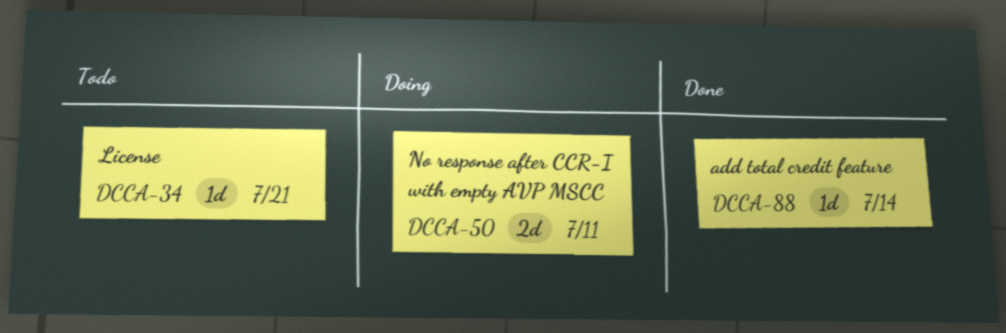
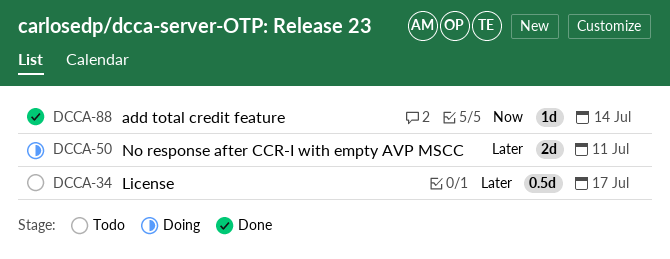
DCCA-34, estimate: 1d -> 0.5d
DCCA-34, due: Jul 21 -> Jul 17

